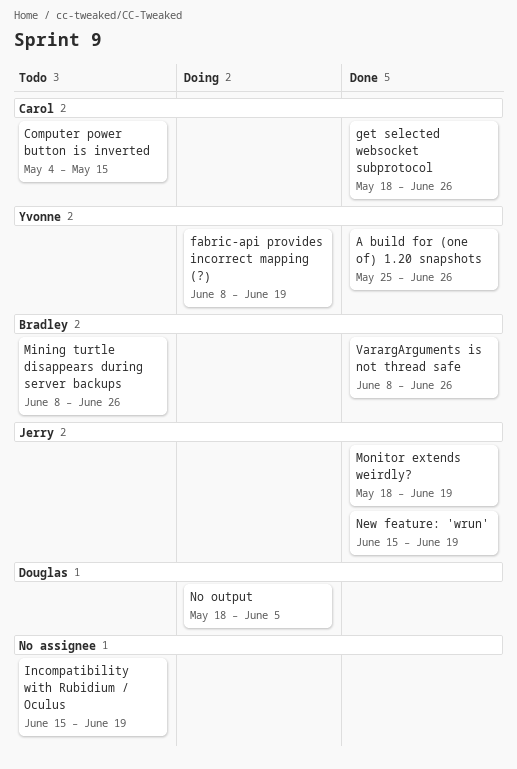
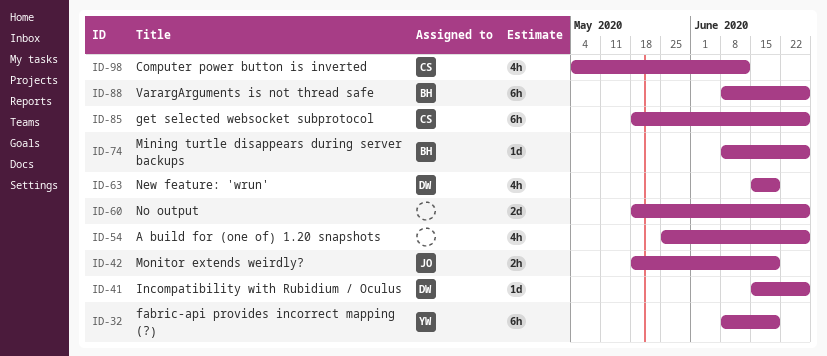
A build for (one of) 1.20 snapshots, owner: Yvonne -> none
Computer power button is inverted, due: May 15 -> Jun 12
Incompatibility with Rubidium / Oculus, owner: none -> Douglas
Incompatibility with Rubidium / Oculus, due: Jun 19 -> Jun 26
New feature: 'wrun', owner: Jerry -> Douglas
No output, owner: Douglas -> none
No output, due: Jun 5 -> Jun 26

